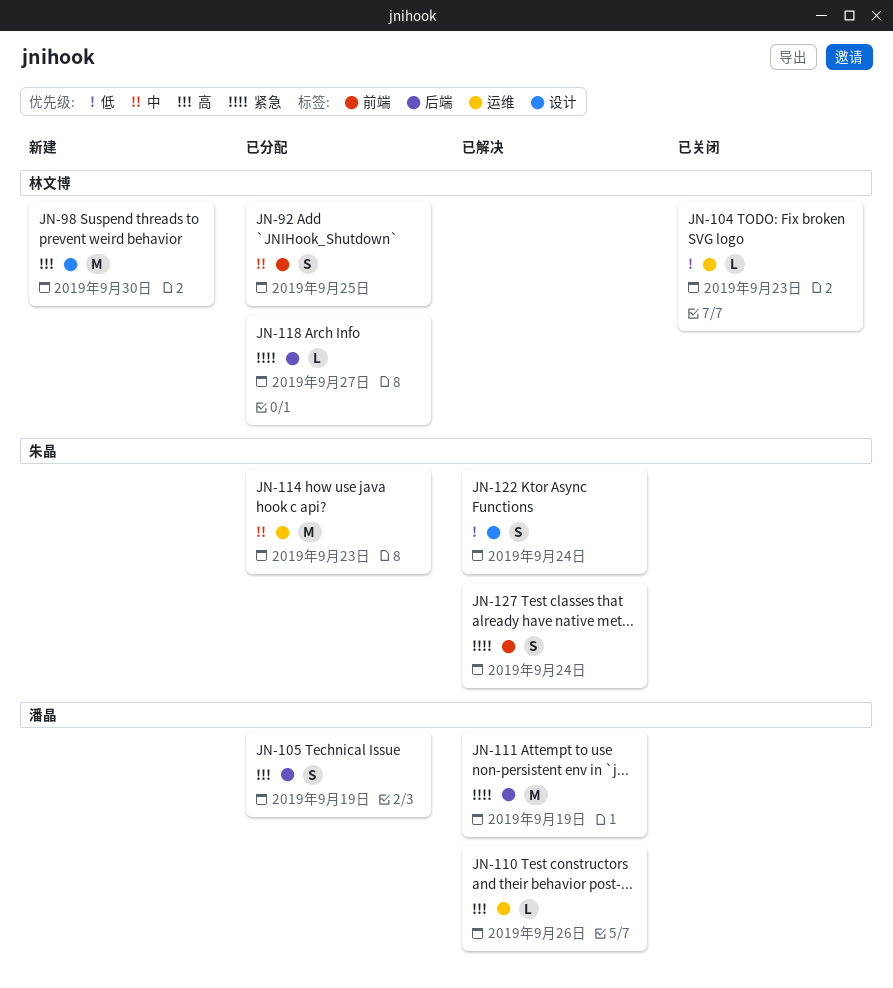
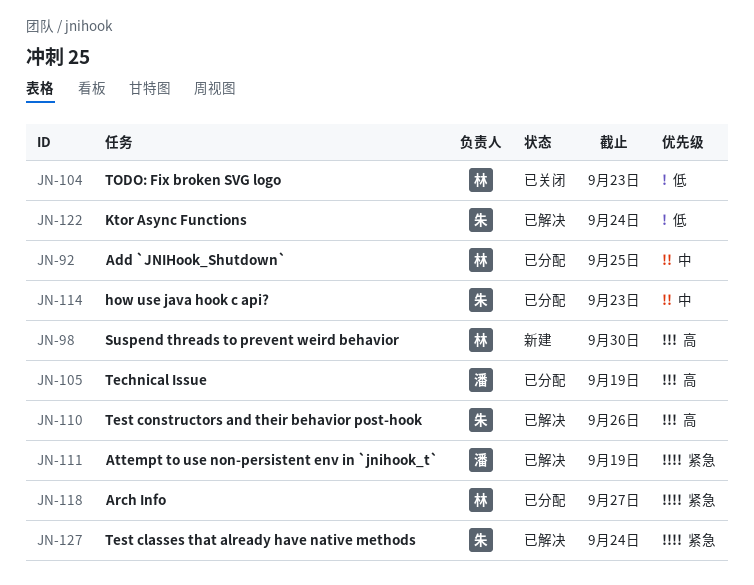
JN-110, owner: 潘晶 -> 朱晶

